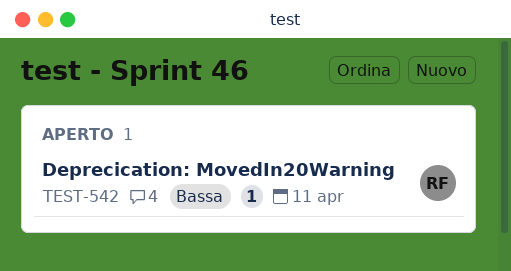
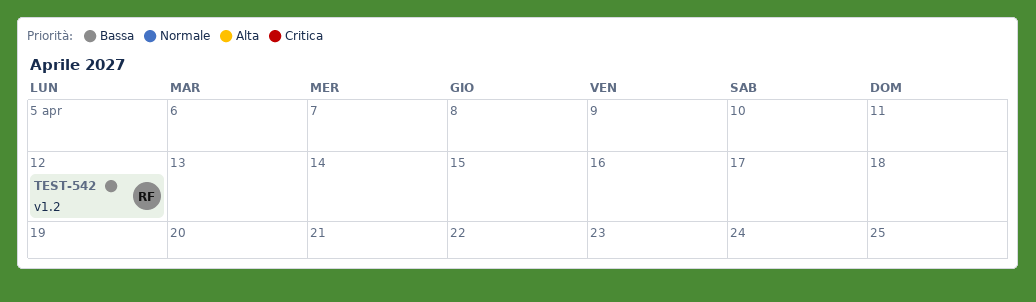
TEST-542, due: Apr 11 -> Apr 12

